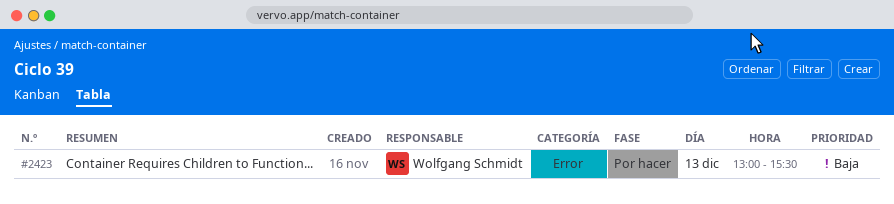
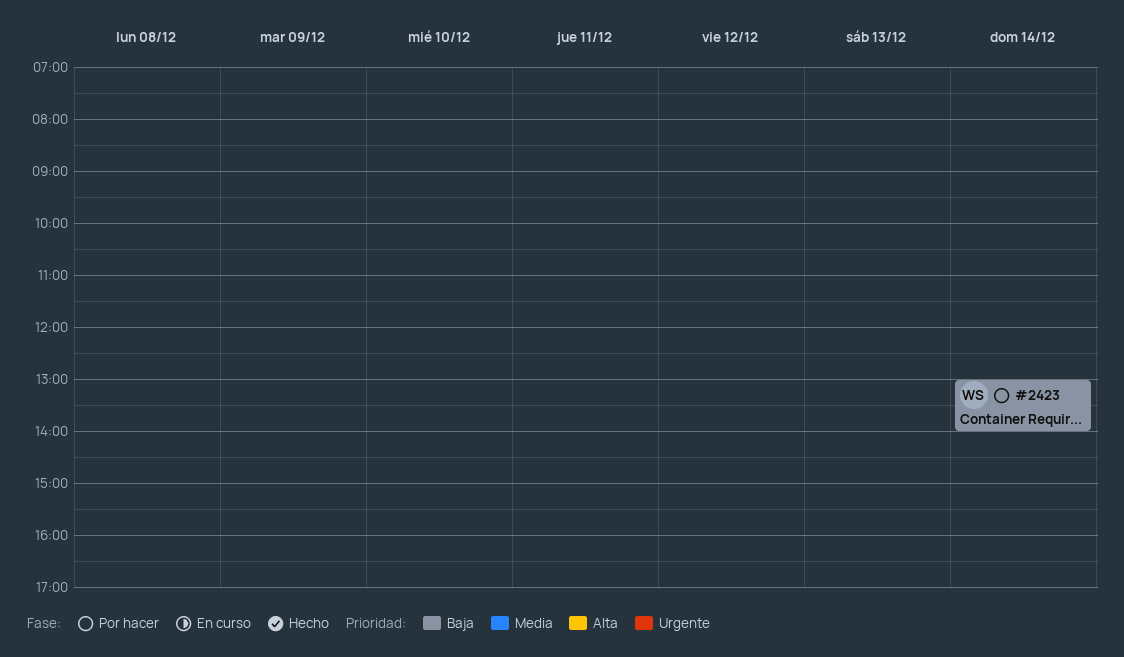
#2423, day: Dec 13 -> Dec 14
#2423, ends: 15:30 -> 14:00

